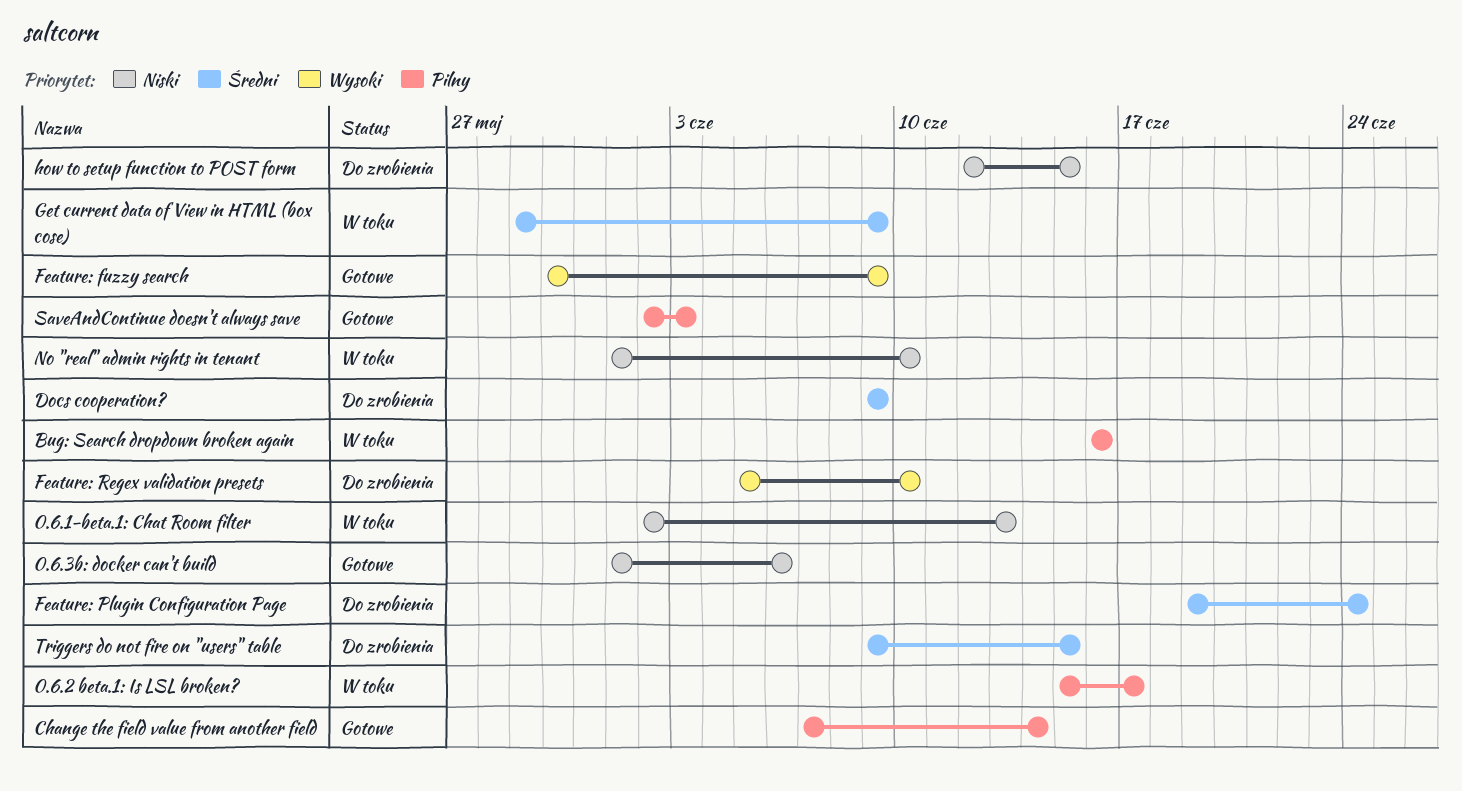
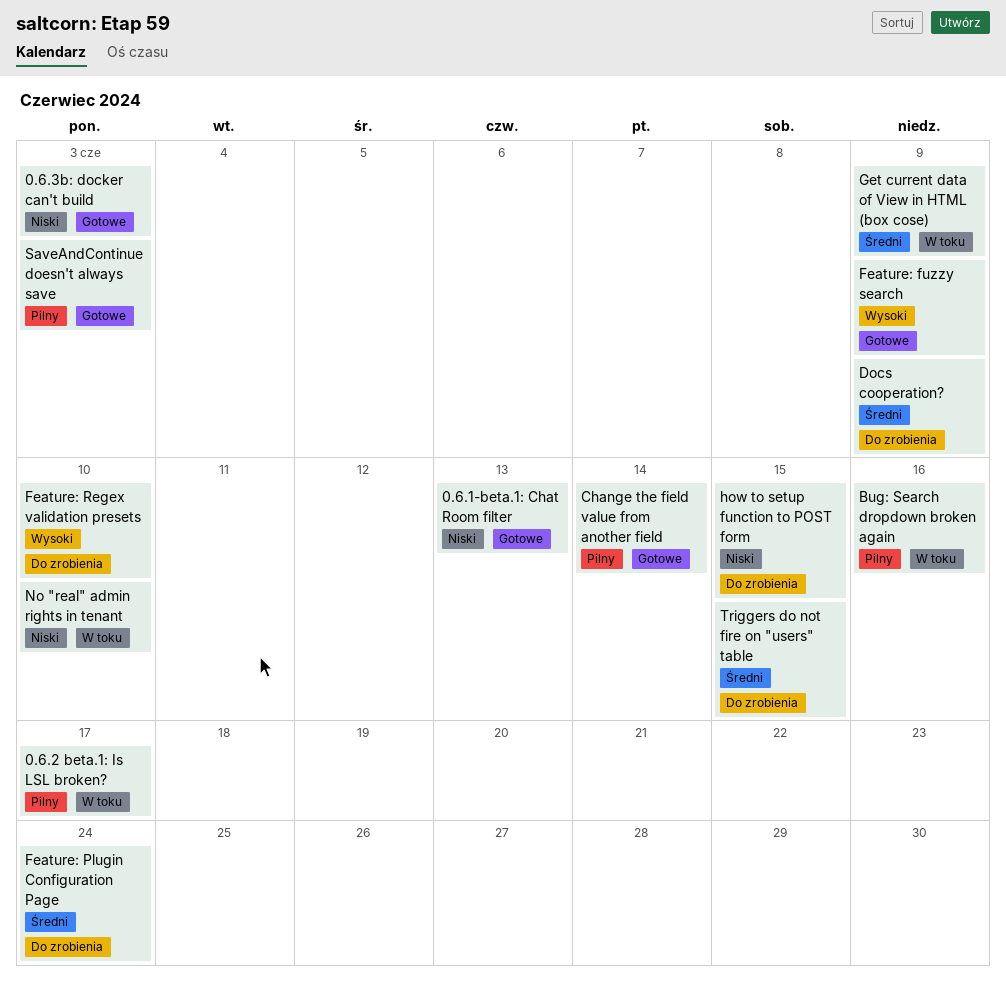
0.6.1-beta.1: Chat Room filter, status: W toku -> Gotowe
0.6.3b: docker can't build, due: Jun 6 -> Jun 3

